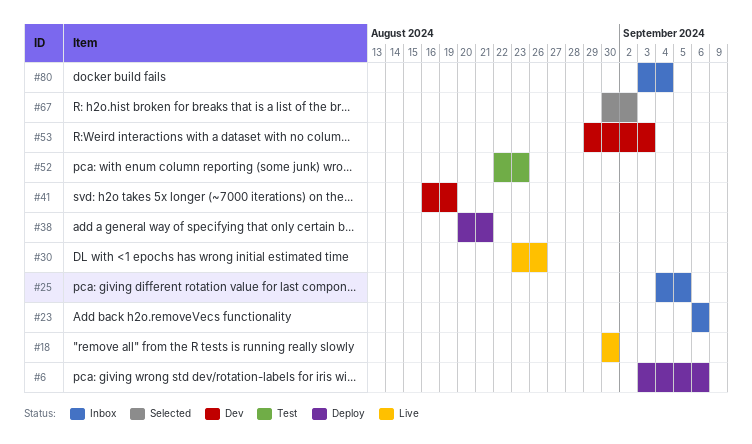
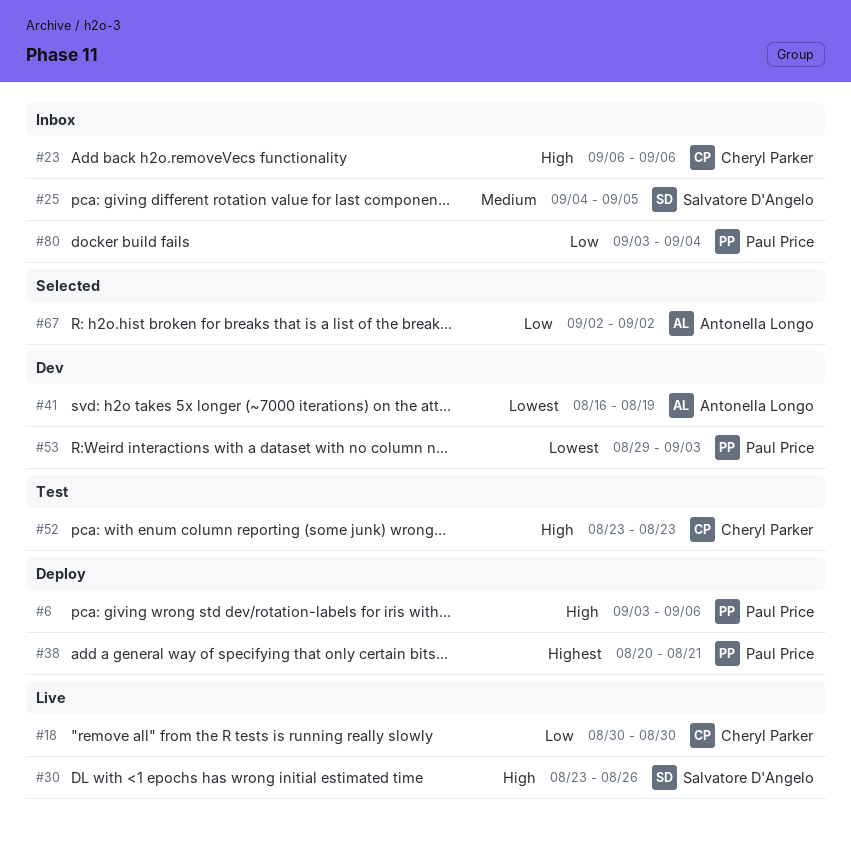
#52, start: Aug 22 -> Aug 23
#67, start: Aug 30 -> Sep 2

